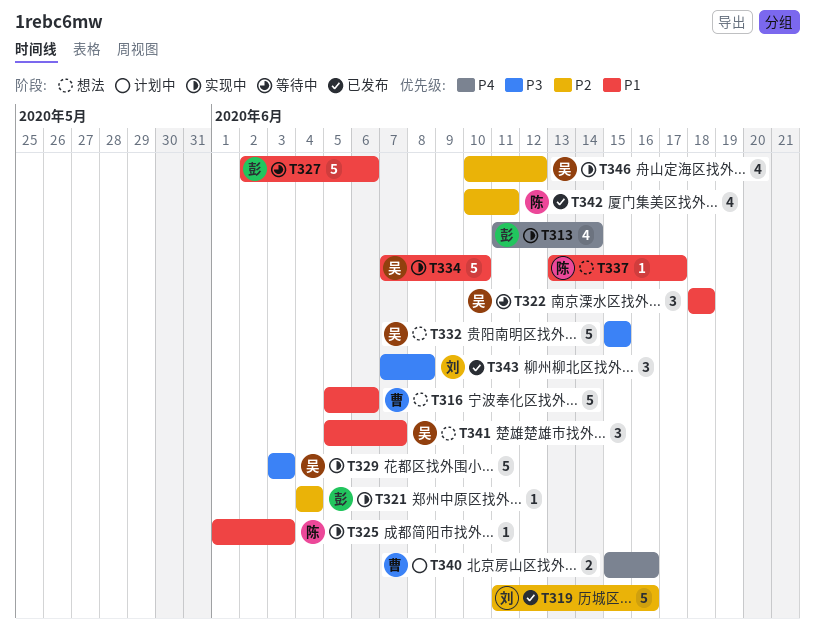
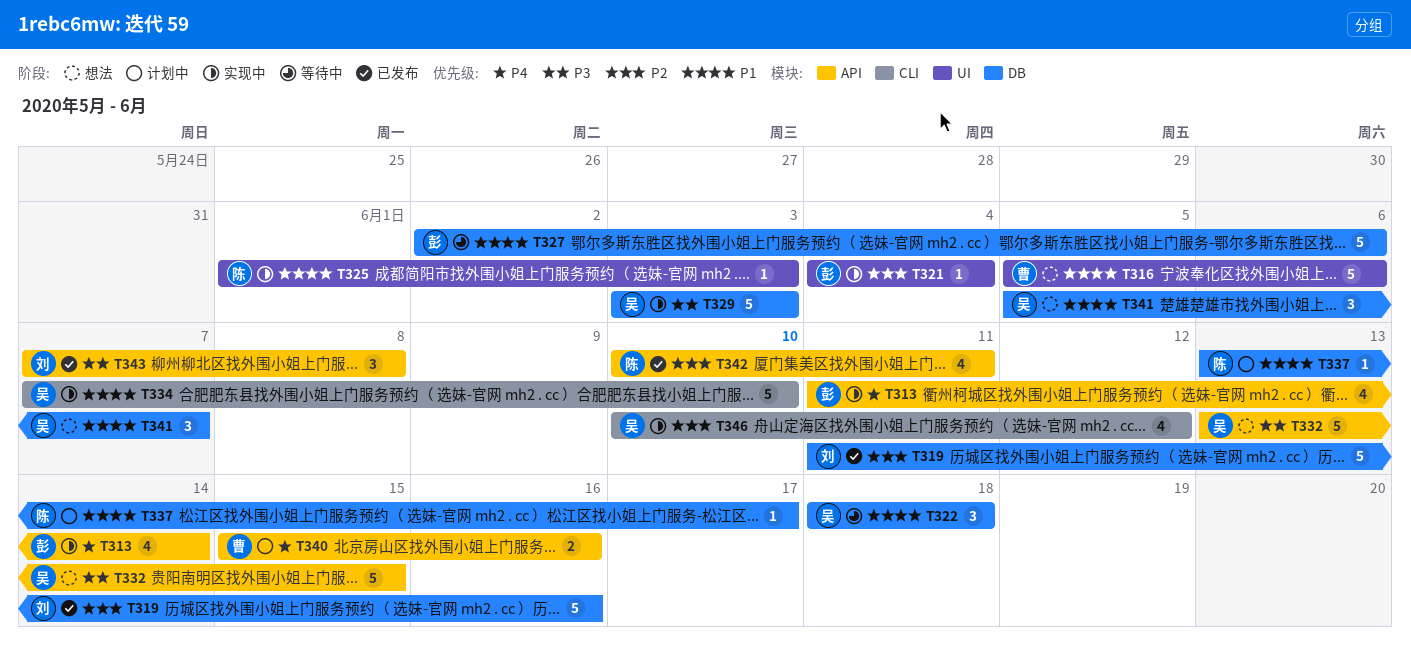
T332, start: Jun 15 -> Jun 13
T337, status: 想法 -> 计划中

